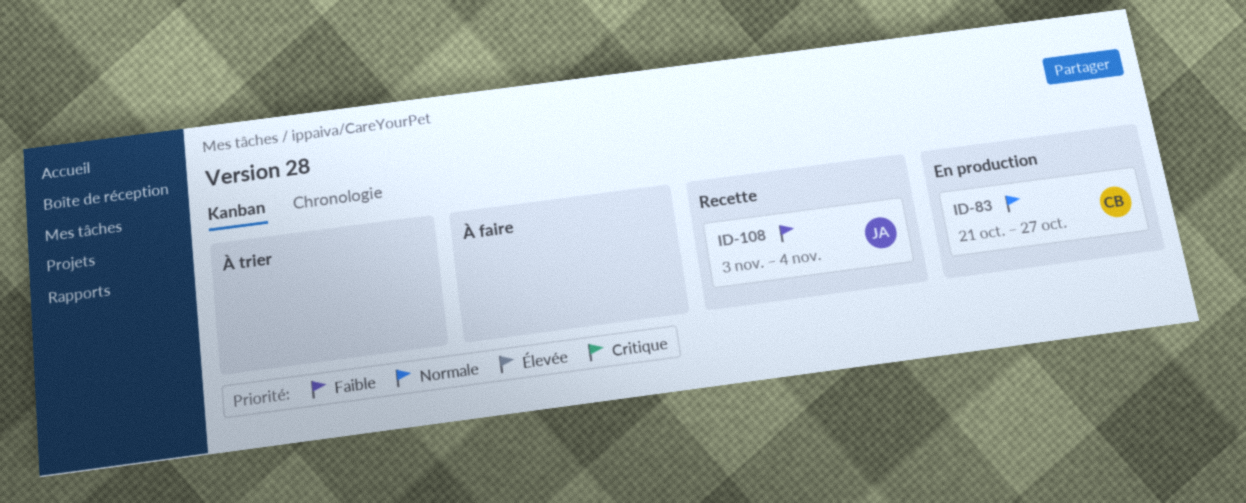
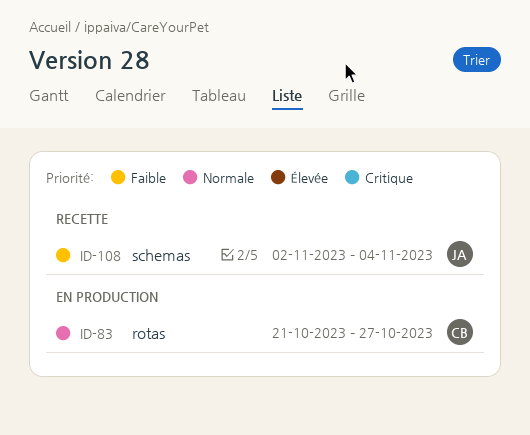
ID-108, start: Nov 3 -> Nov 2

